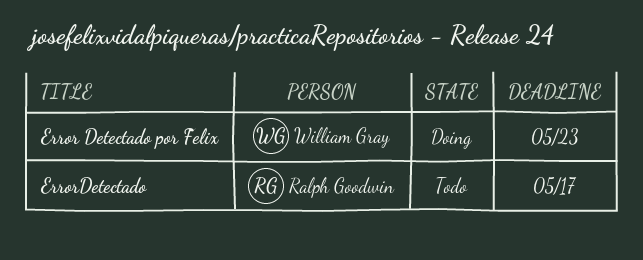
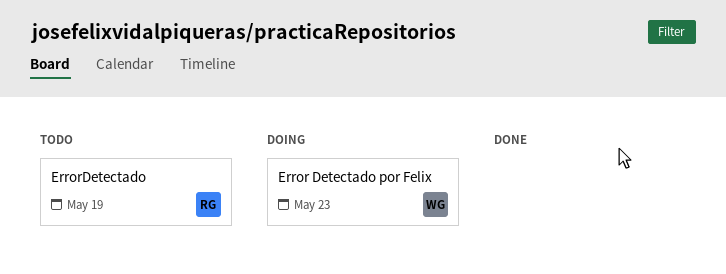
ErrorDetectado, due: May 17 -> May 19

